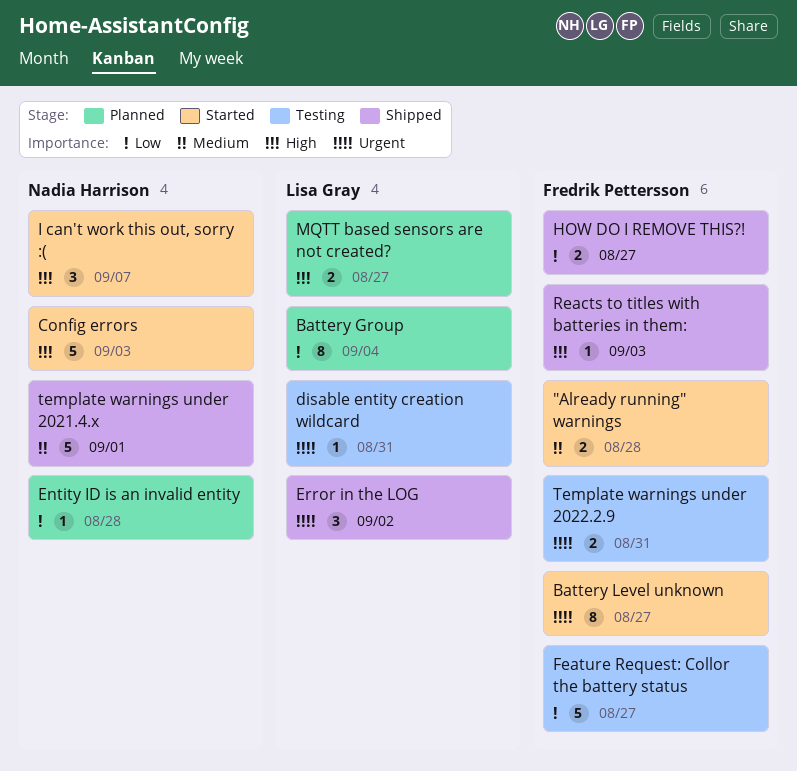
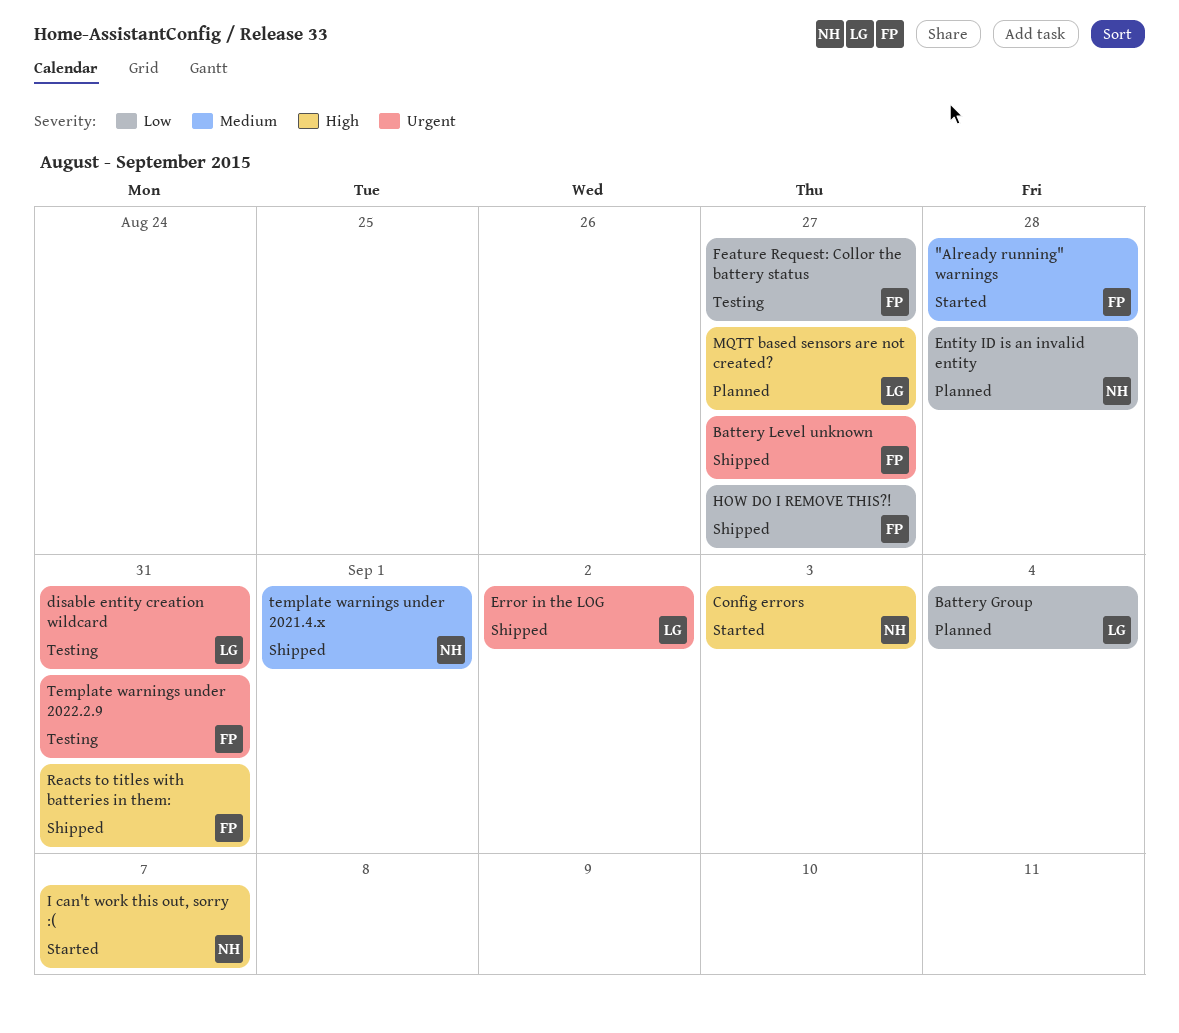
Battery Level unknown, status: Started -> Shipped
Reacts to titles with batteries in them:, due: Sep 3 -> Aug 31

